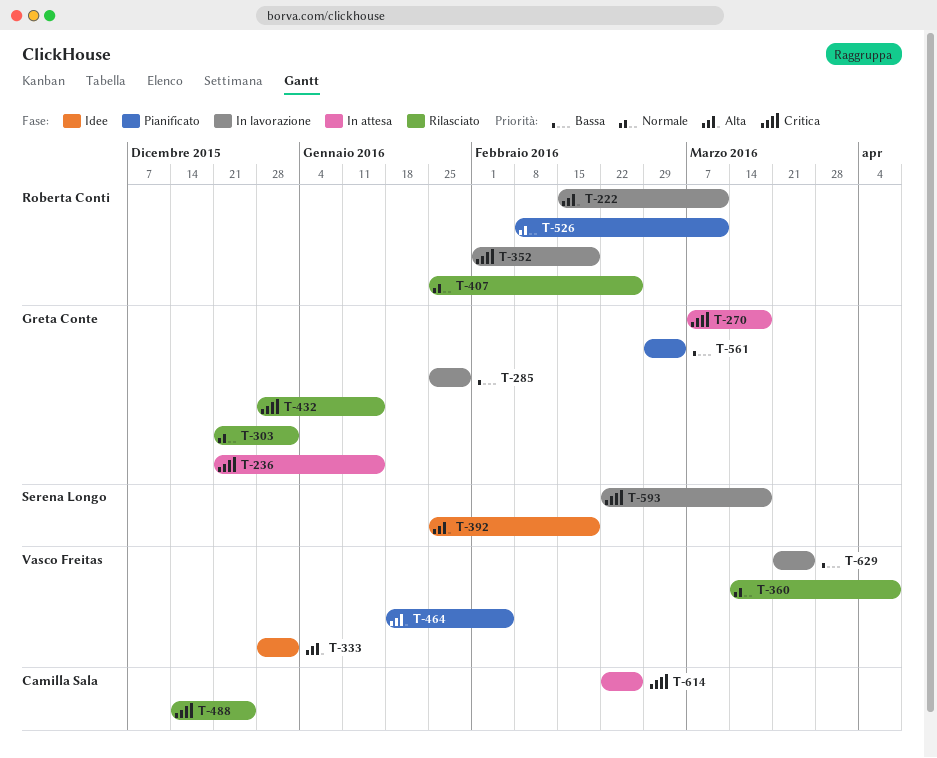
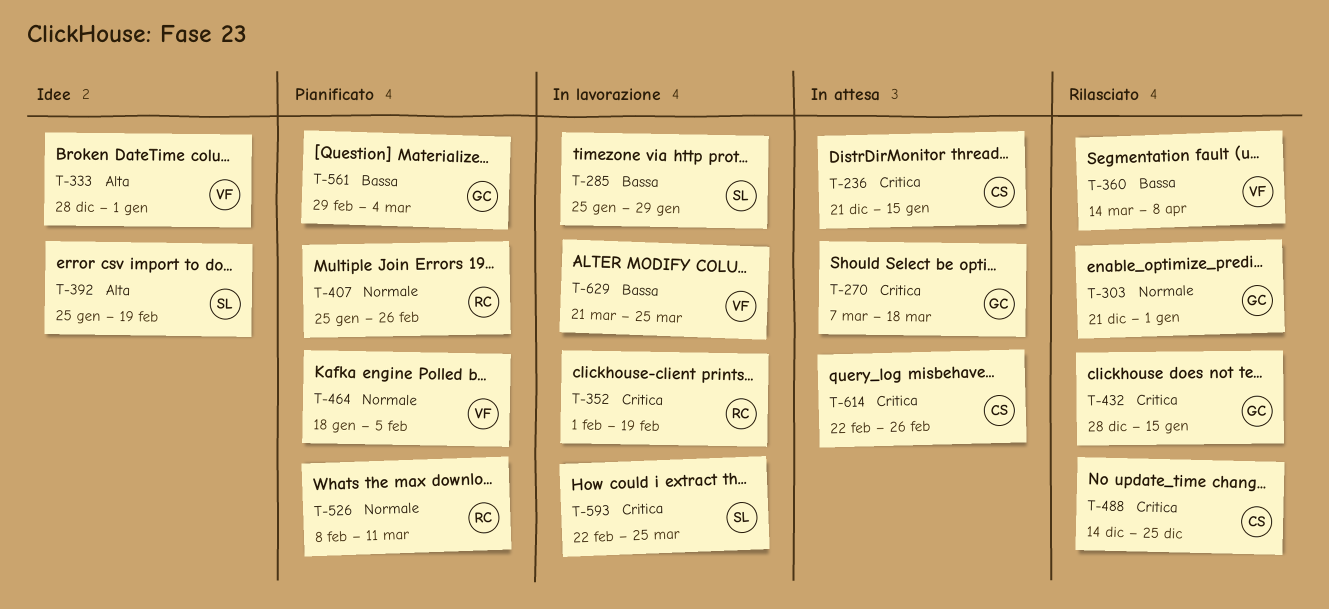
T-222: present -> none
T-236, owner: Greta Conte -> Camilla Sala
T-285, owner: Greta Conte -> Serena Longo
T-360, priority: Normale -> Bassa
T-407, status: Rilasciato -> Pianificato
T-464, priority: Alta -> Normale
T-593, due: Mar 18 -> Mar 25

